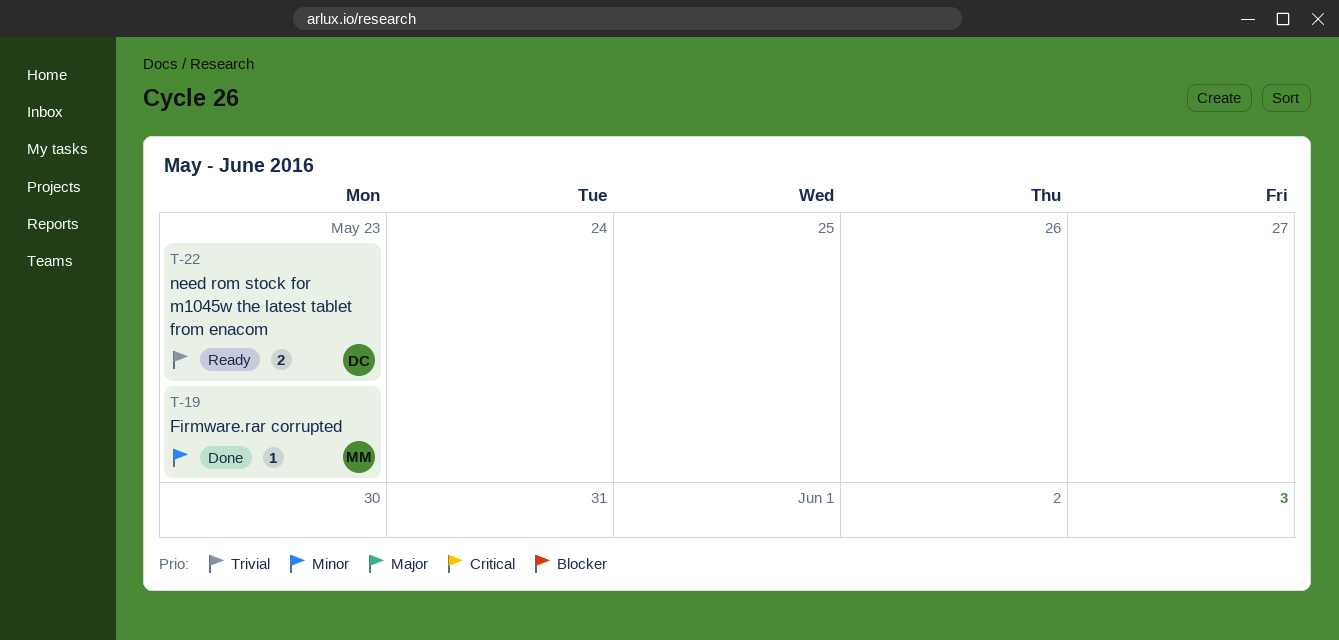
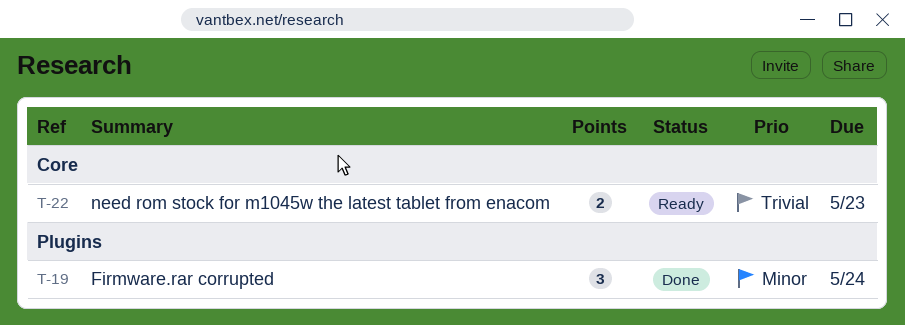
T-19, estimate: 1 -> 3
T-19, due: May 23 -> May 24

